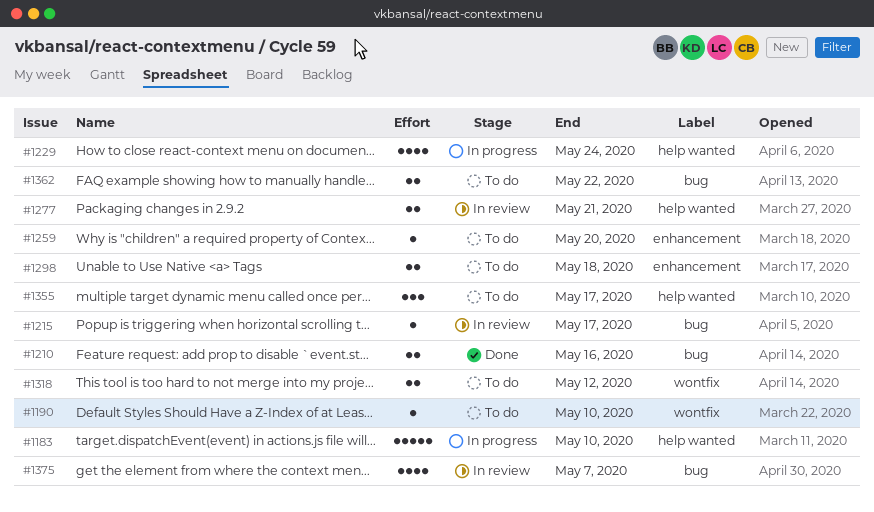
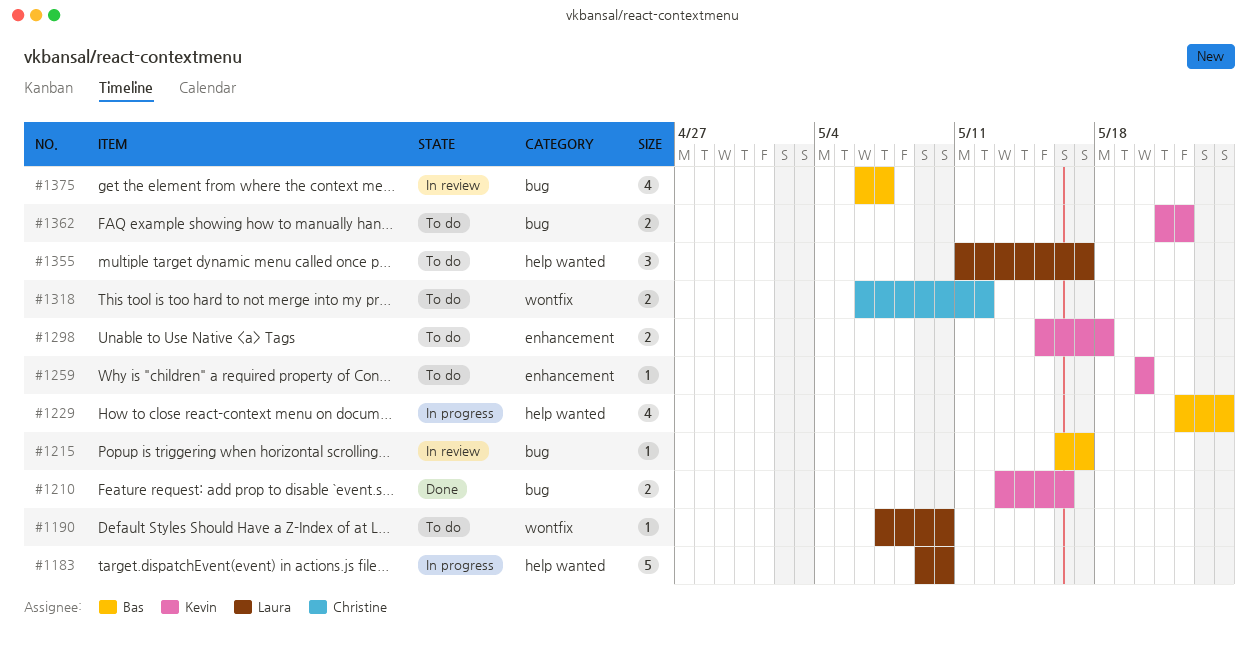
#1277: present -> none

